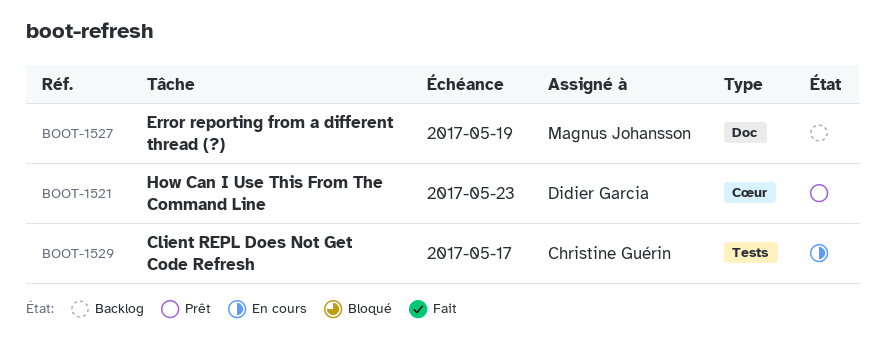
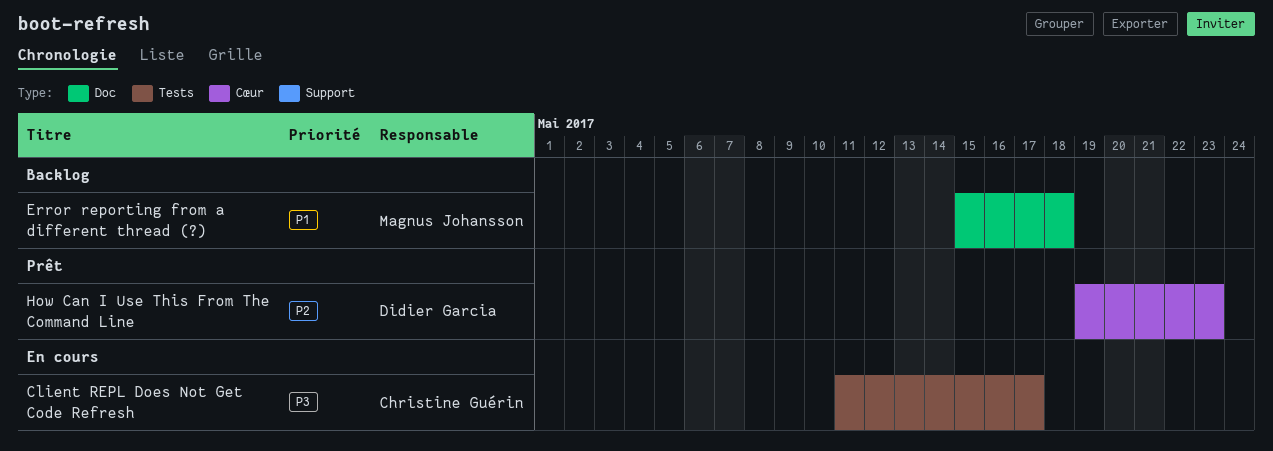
Error reporting from a different thread (?), due: May 19 -> May 18

